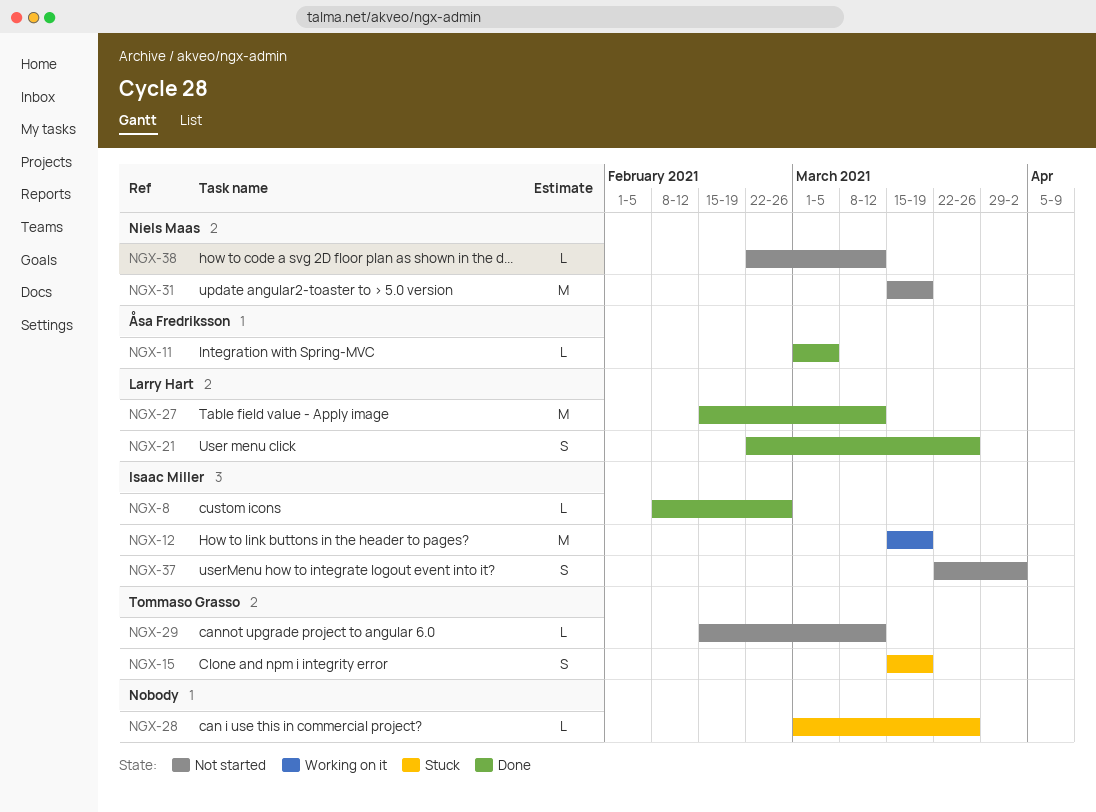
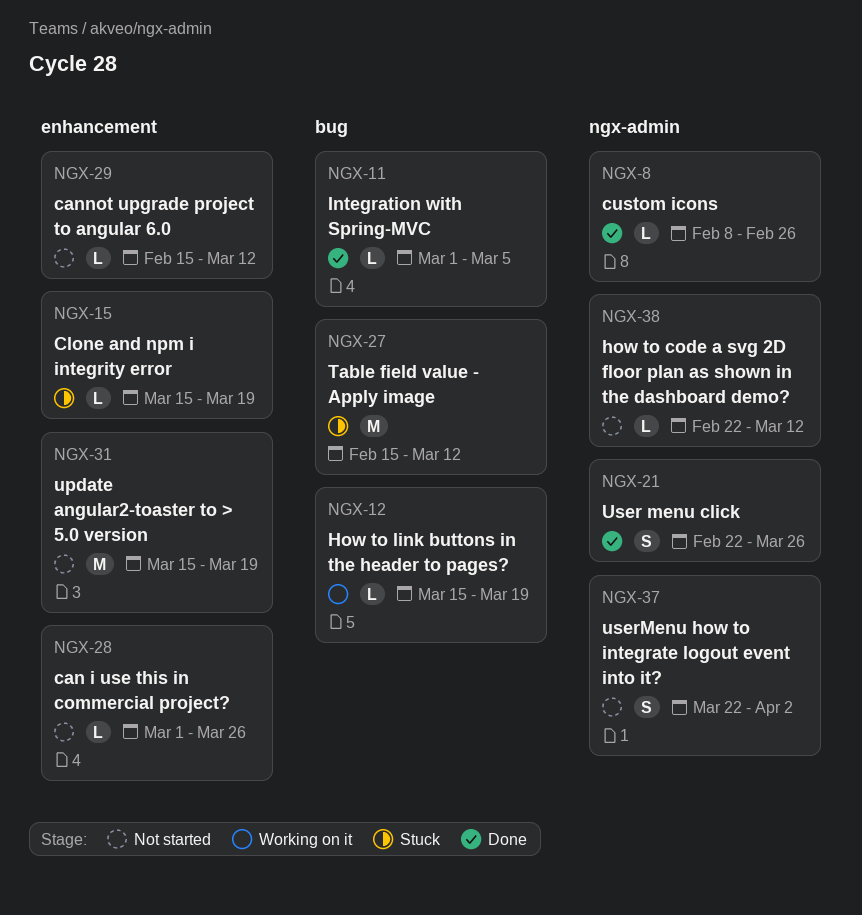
NGX-12, estimate: M -> L
NGX-15, estimate: S -> L
NGX-27, status: Done -> Stuck
NGX-28, status: Stuck -> Not started

